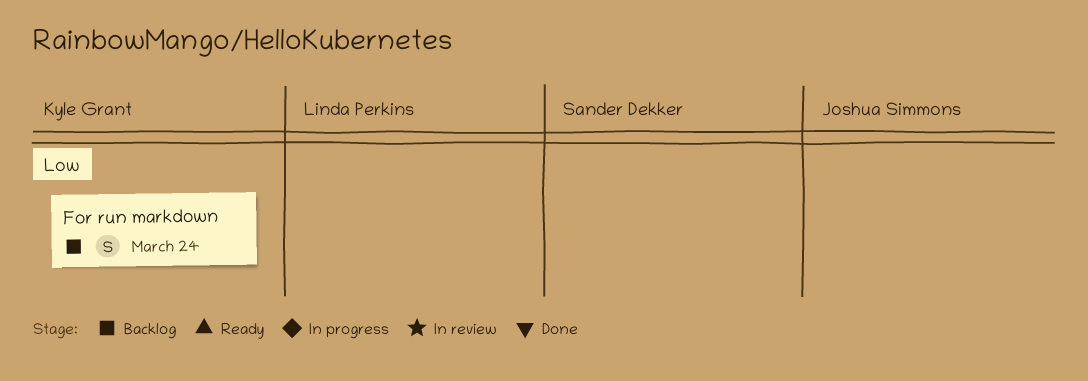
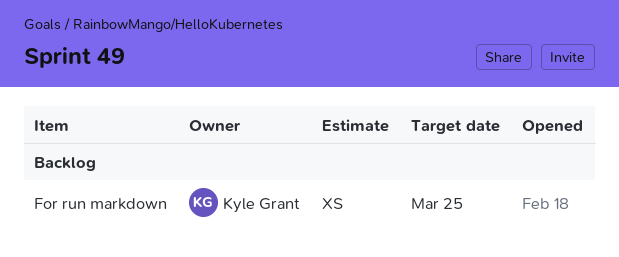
For run markdown, estimate: S -> XS
For run markdown, due: Mar 24 -> Mar 25

